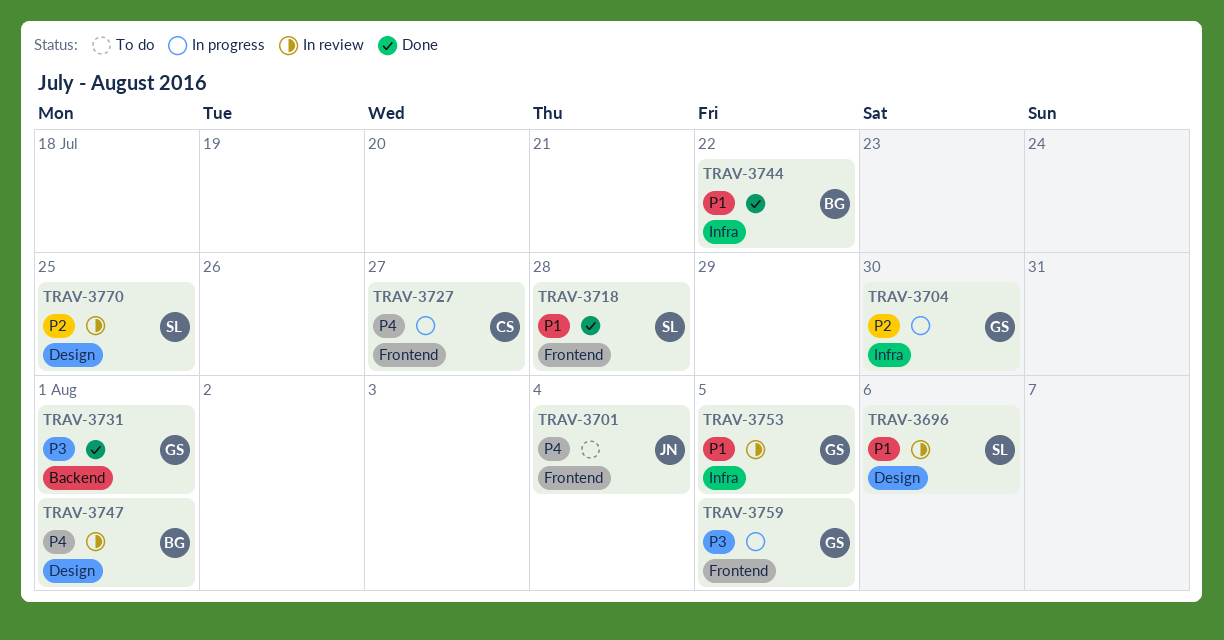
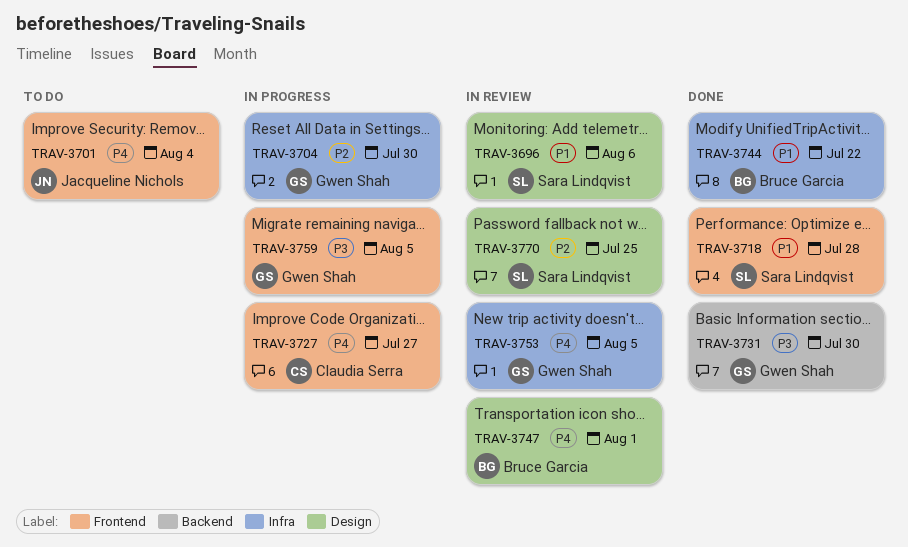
TRAV-3731, due: Aug 1 -> Jul 30
TRAV-3753, priority: P1 -> P4

